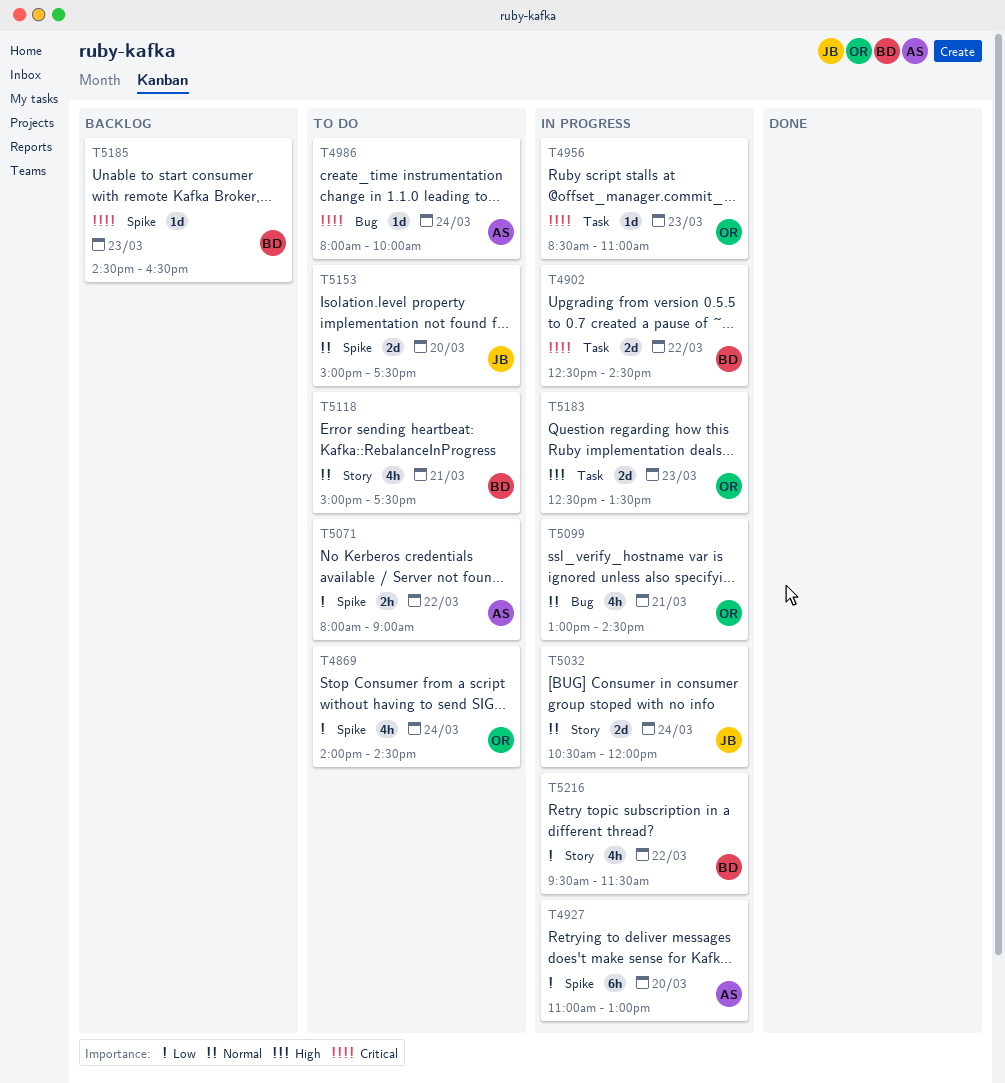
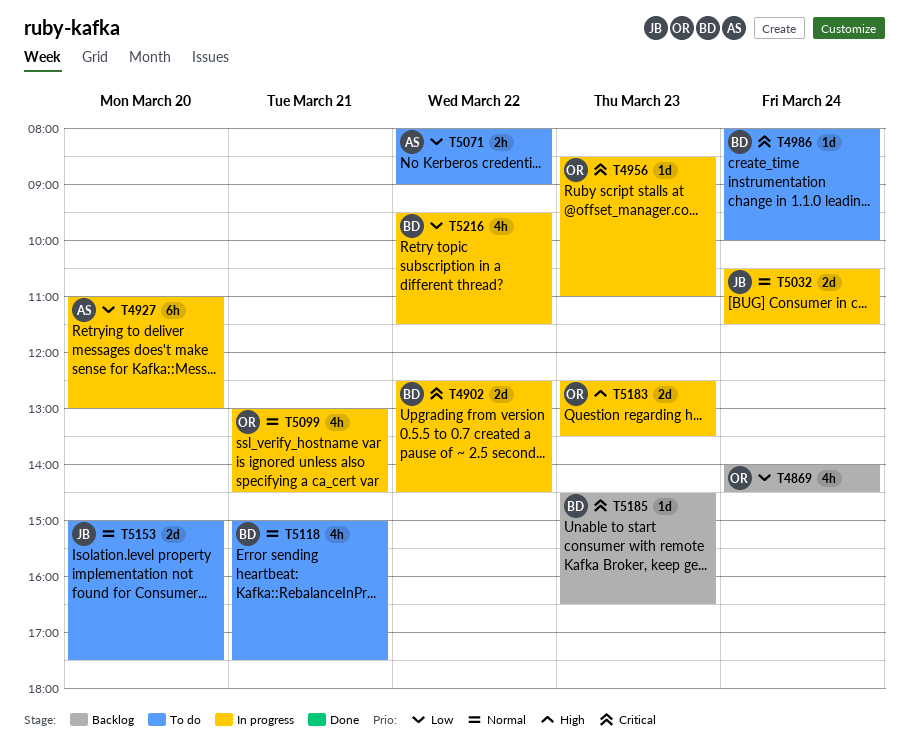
T4869, status: To do -> Backlog
T4986, owner: AS -> BD
T5032, ends: 12:00 -> 11:30

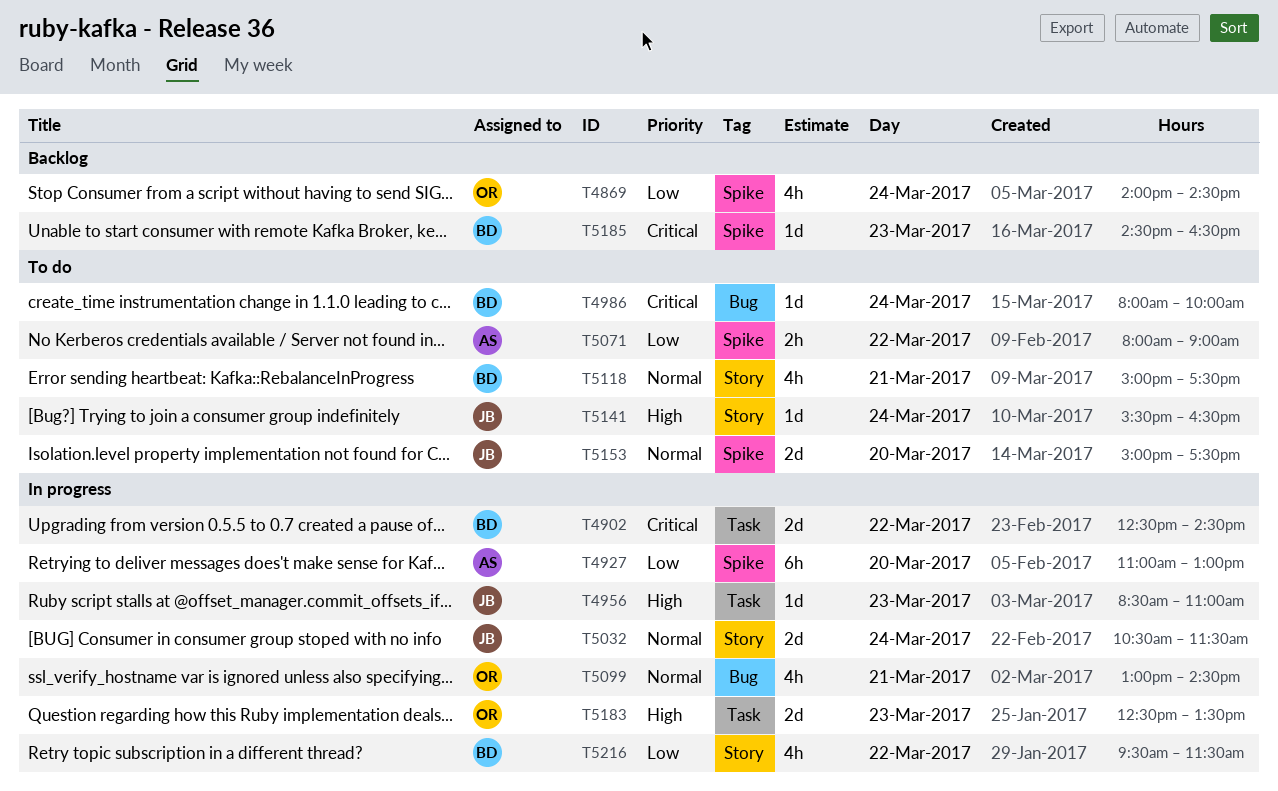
T4956, owner: OR -> JB
T4956, priority: Critical -> High
T5141: none -> present

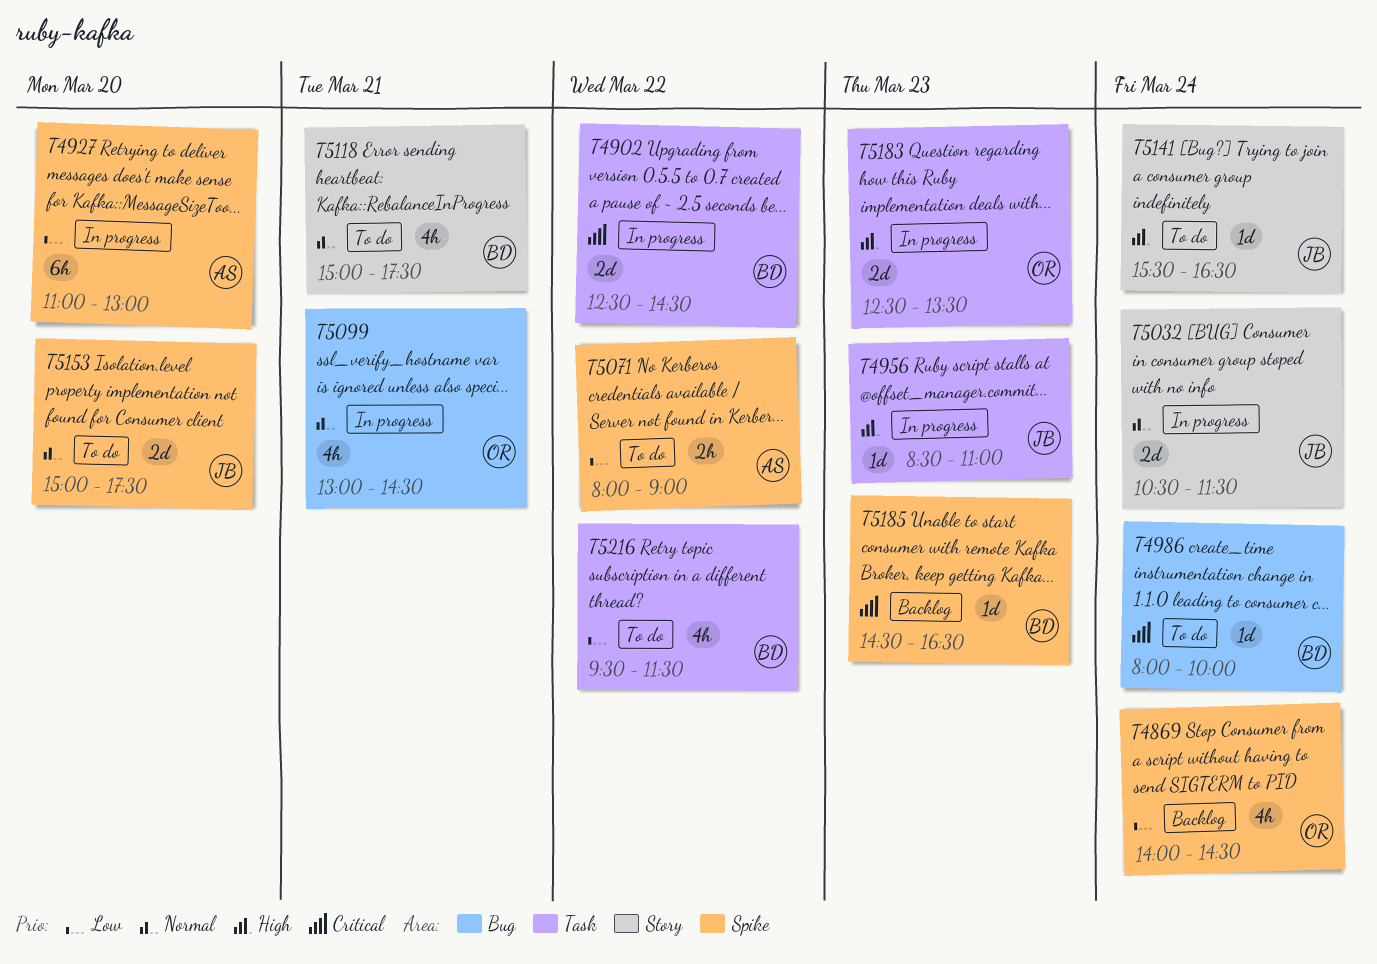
T5216, status: In progress -> To do
T5216, label: Story -> Task

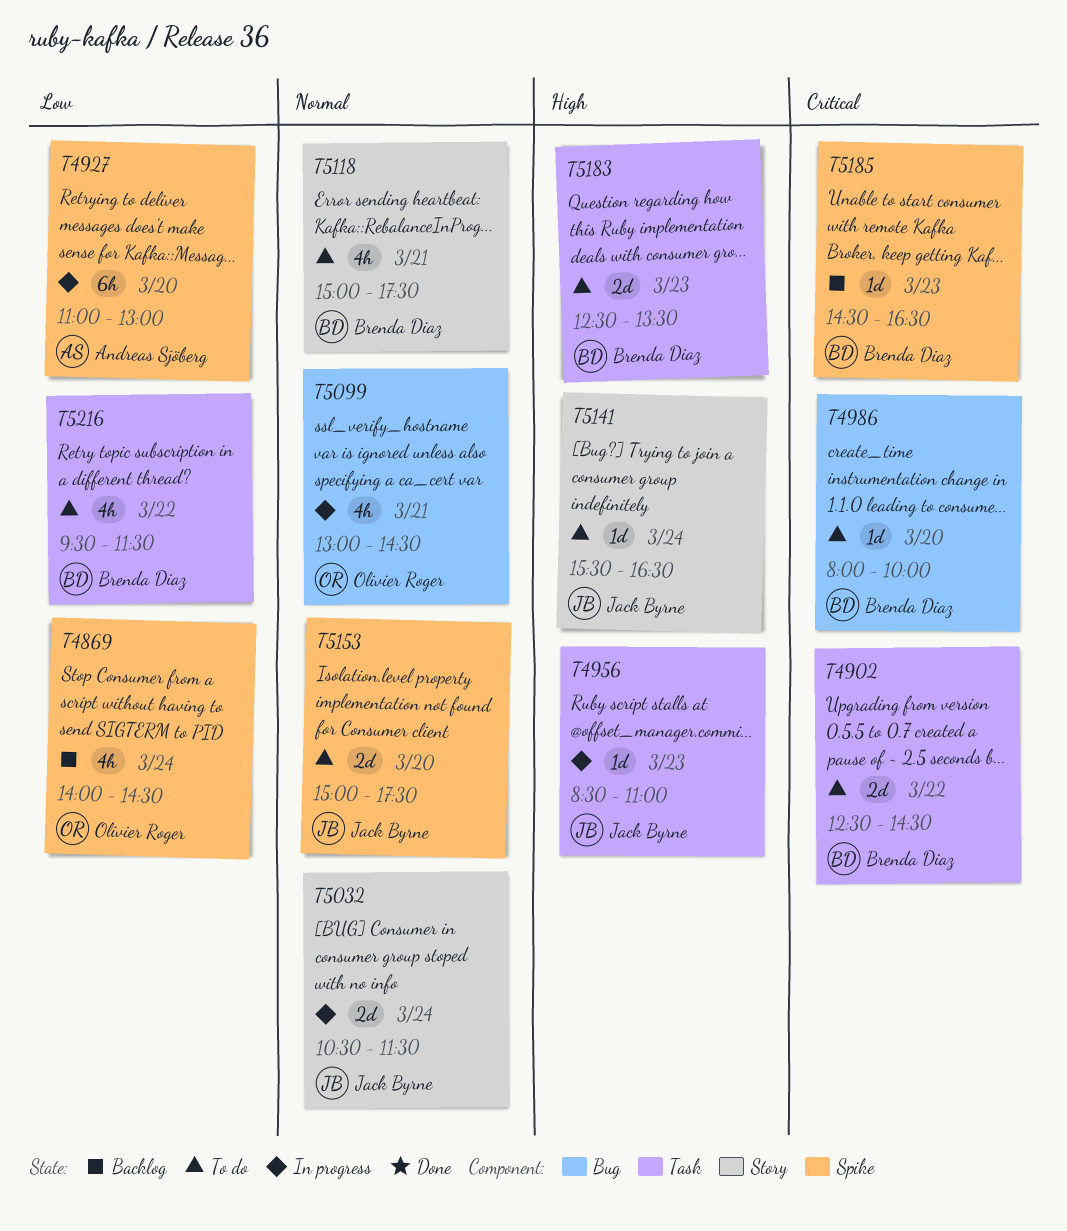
T4902, status: In progress -> To do
T4986, day: Mar 24 -> Mar 20
T5071: present -> none
T5183, status: In progress -> To do
T5183, owner: Olivier Roger -> Brenda Diaz

